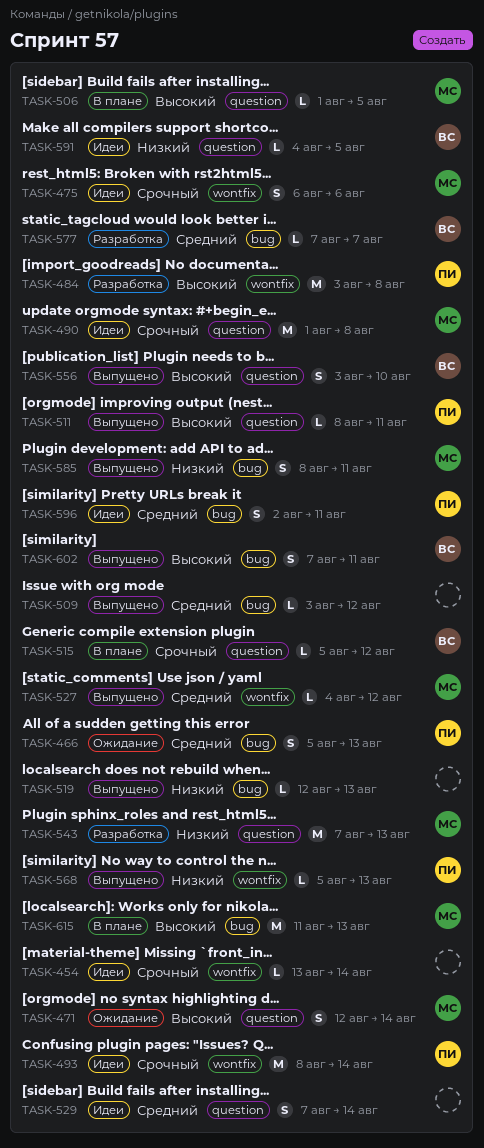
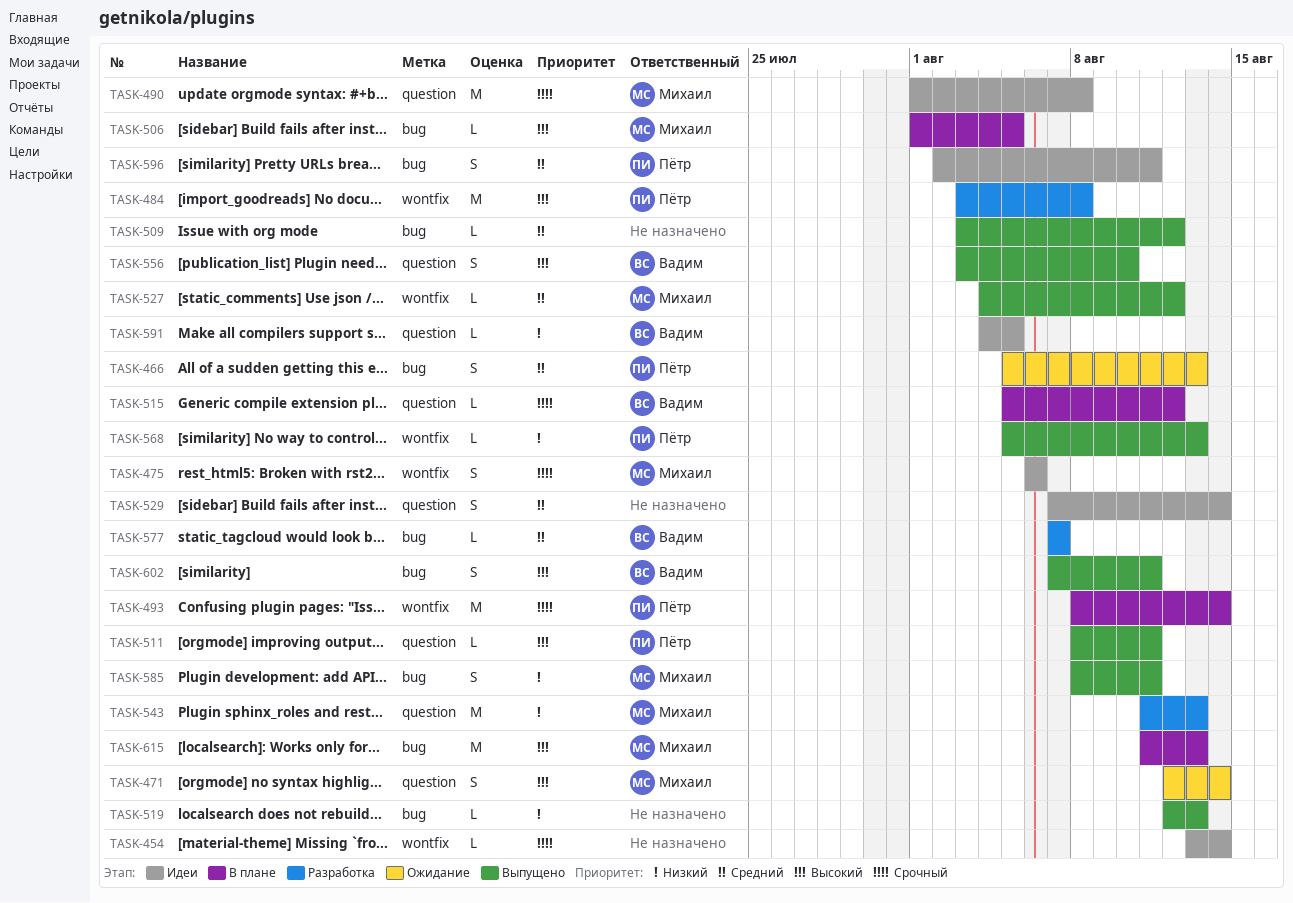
TASK-493, status: Идеи -> В плане
TASK-506, label: question -> bug
TASK-543, start: Aug 7 -> Aug 11

